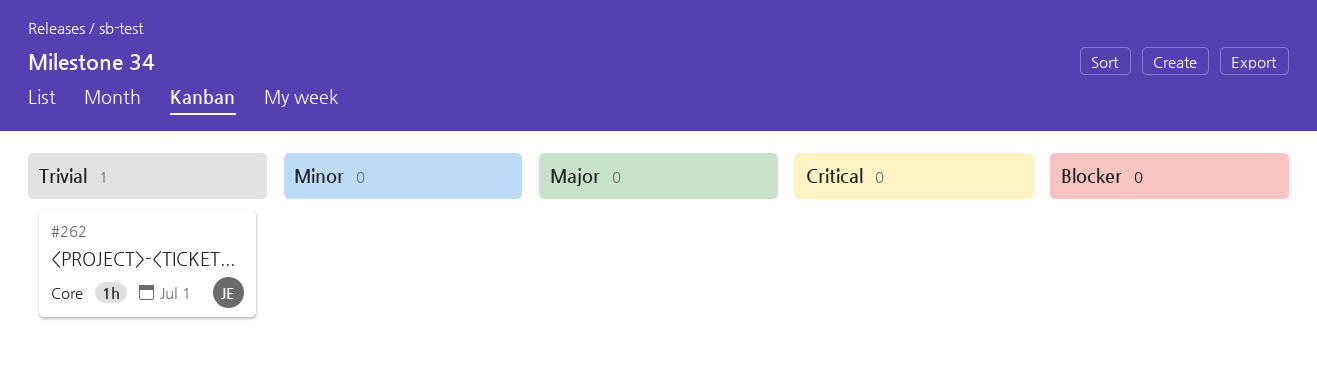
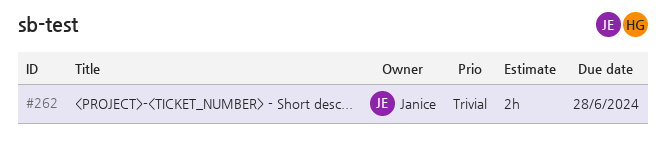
#262, estimate: 1h -> 2h
#262, due: Jul 1 -> Jun 28

